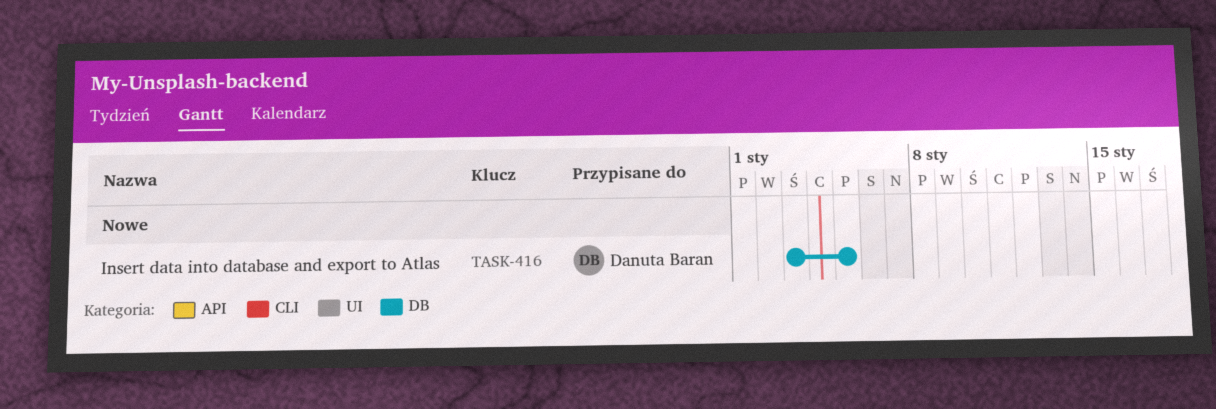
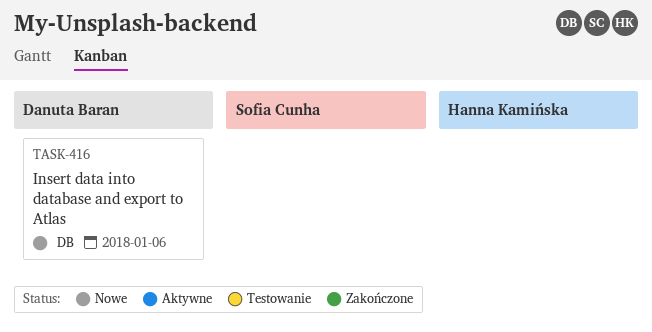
TASK-416, due: Jan 5 -> Jan 6

